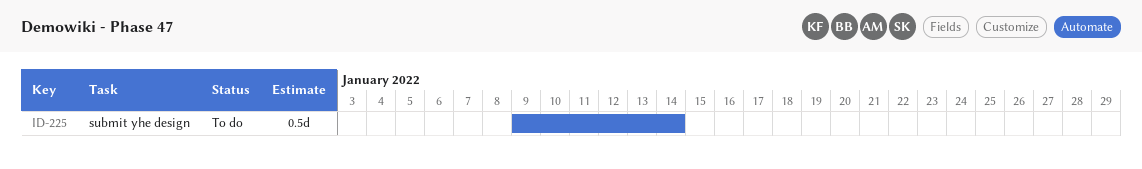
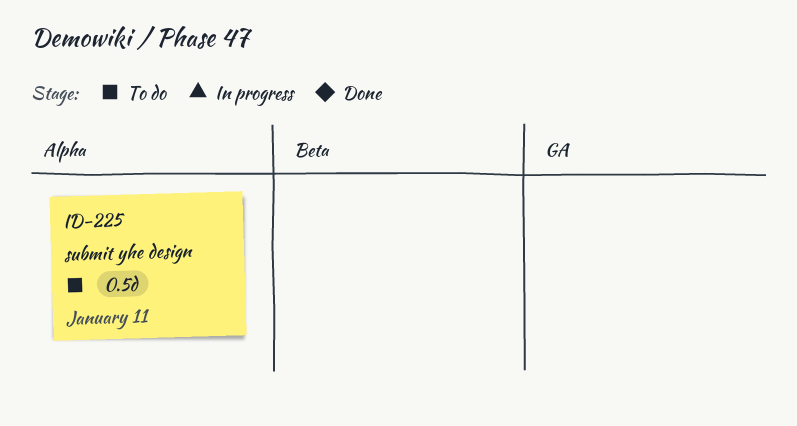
ID-225, due: Jan 14 -> Jan 11

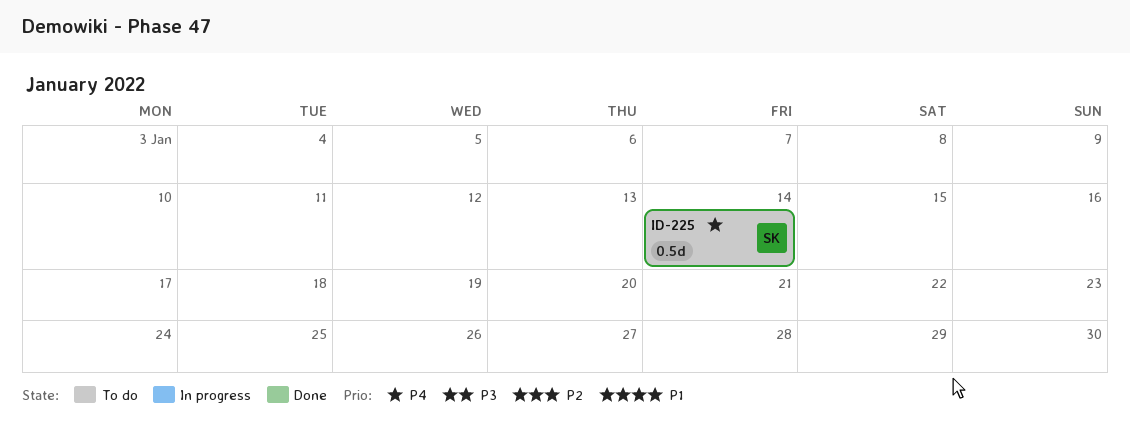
ID-225, due: Jan 11 -> Jan 14

